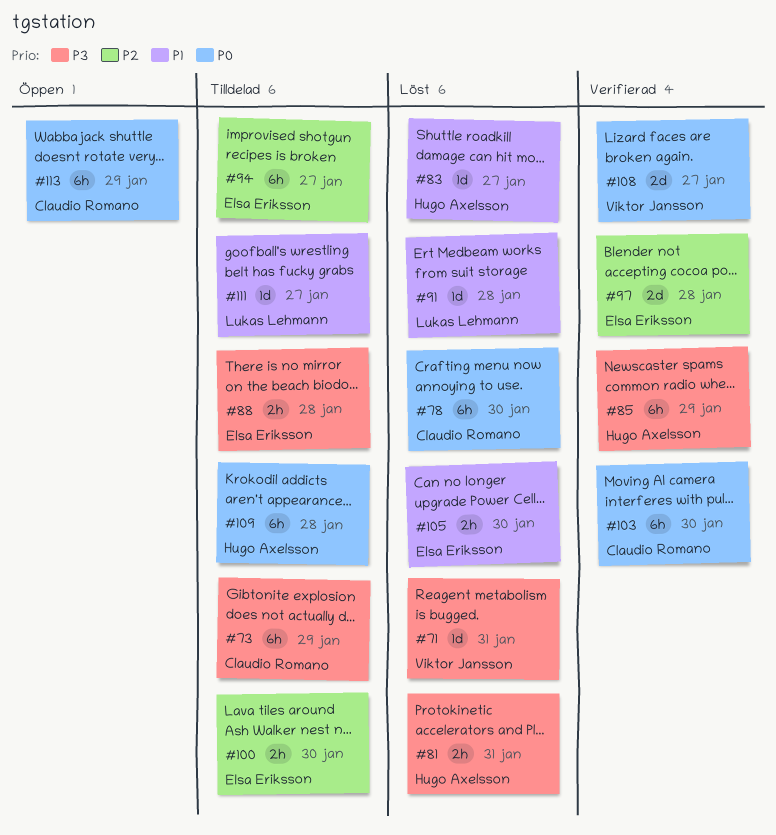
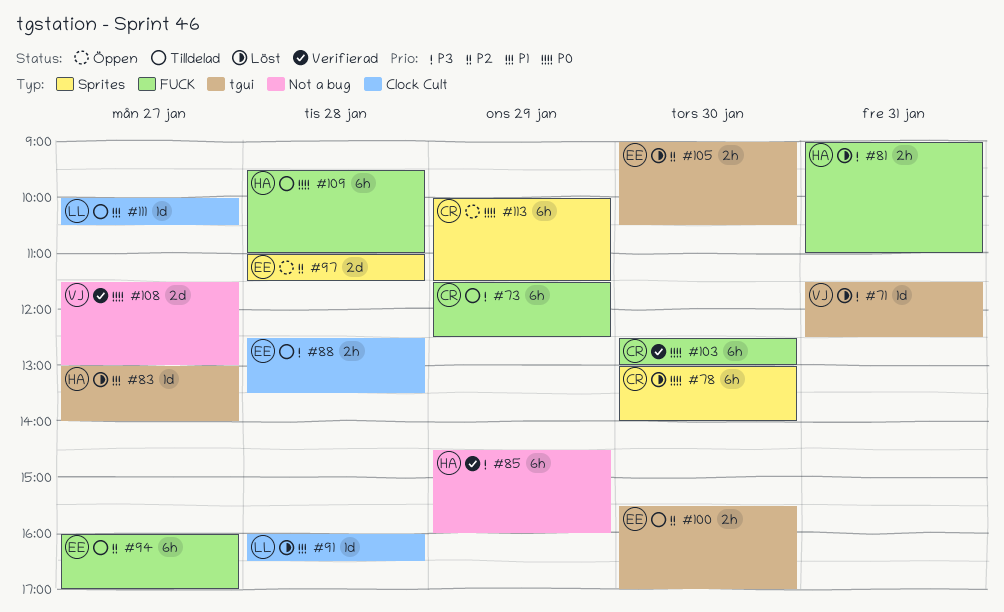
#97, status: Verifierad -> Öppen
#105, priority: P1 -> P2

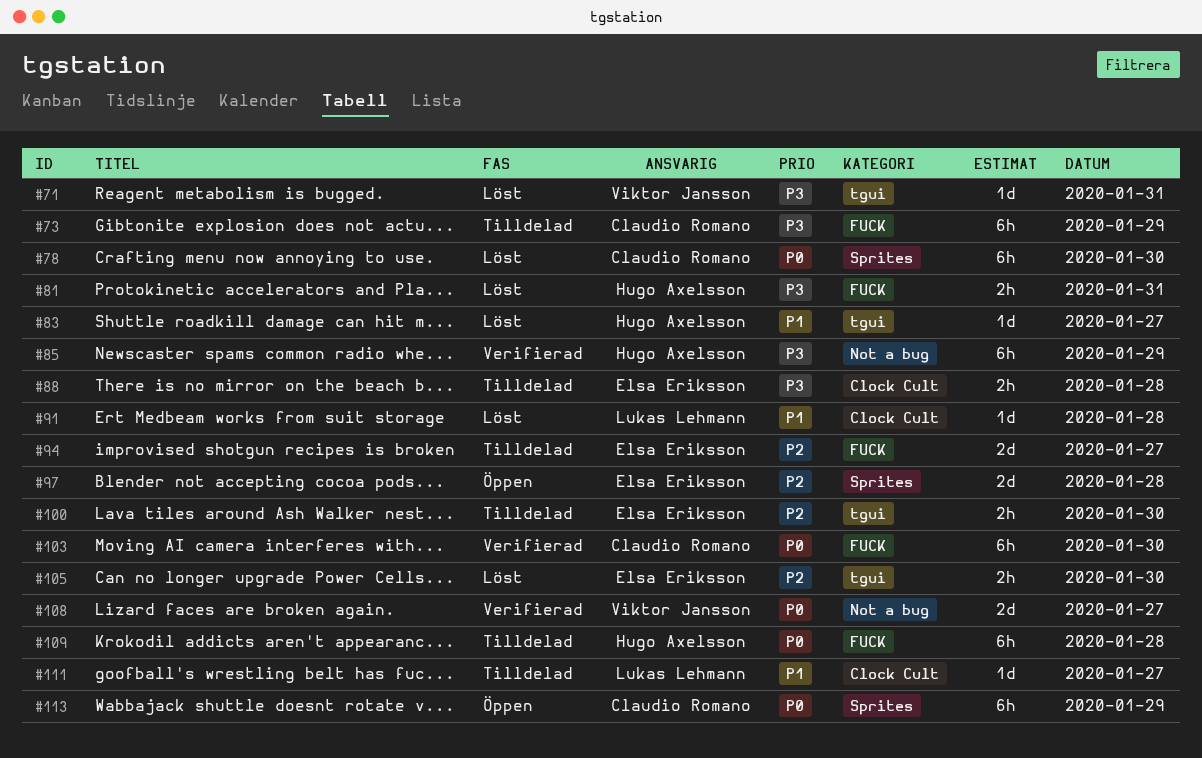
#94, estimate: 6h -> 2d

